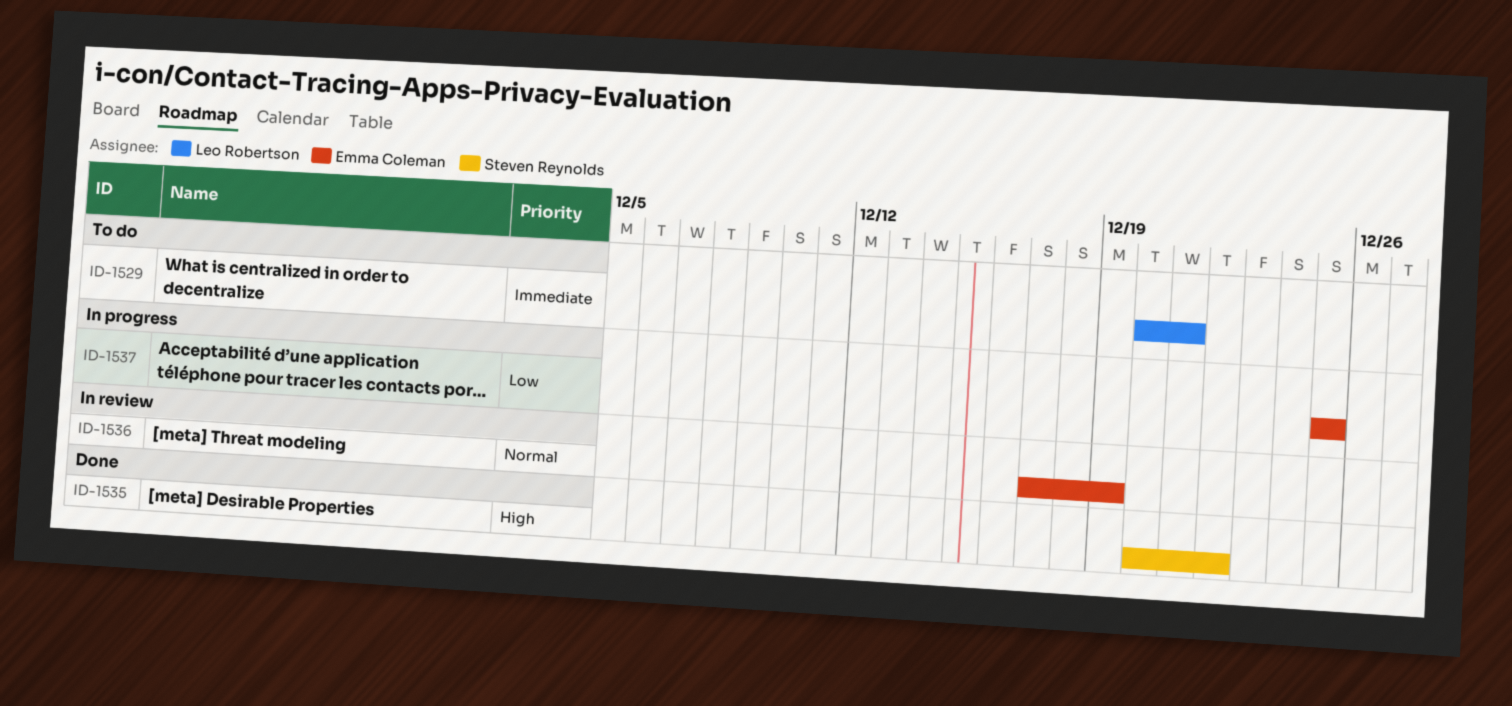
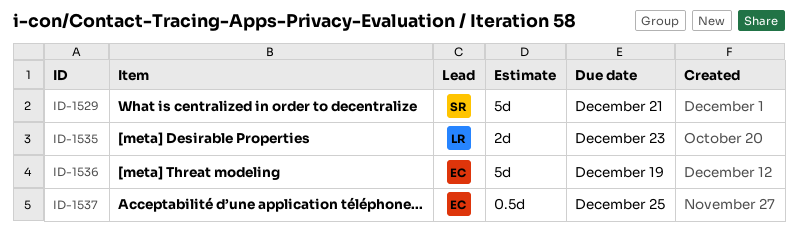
ID-1529, owner: Leo Robertson -> Steven Reynolds
ID-1535, owner: Steven Reynolds -> Leo Robertson
ID-1535, due: Dec 22 -> Dec 23

